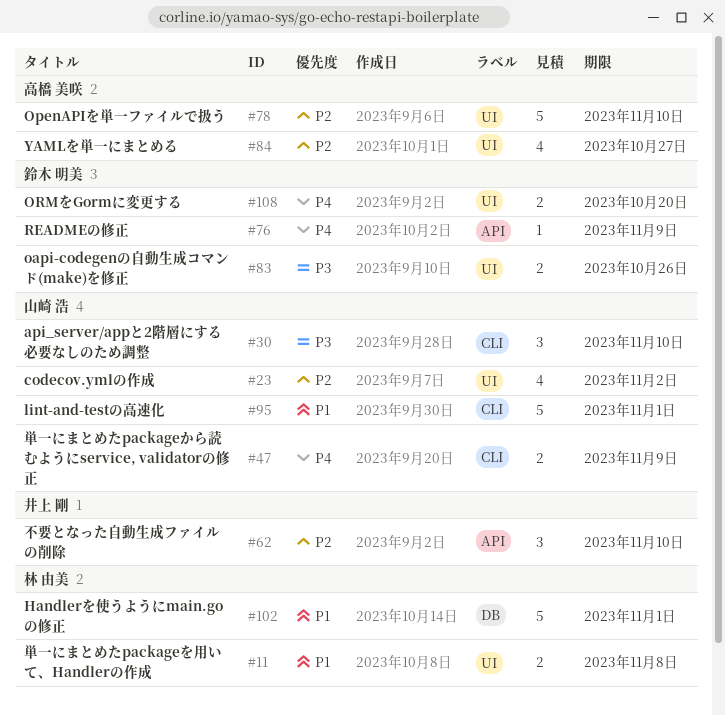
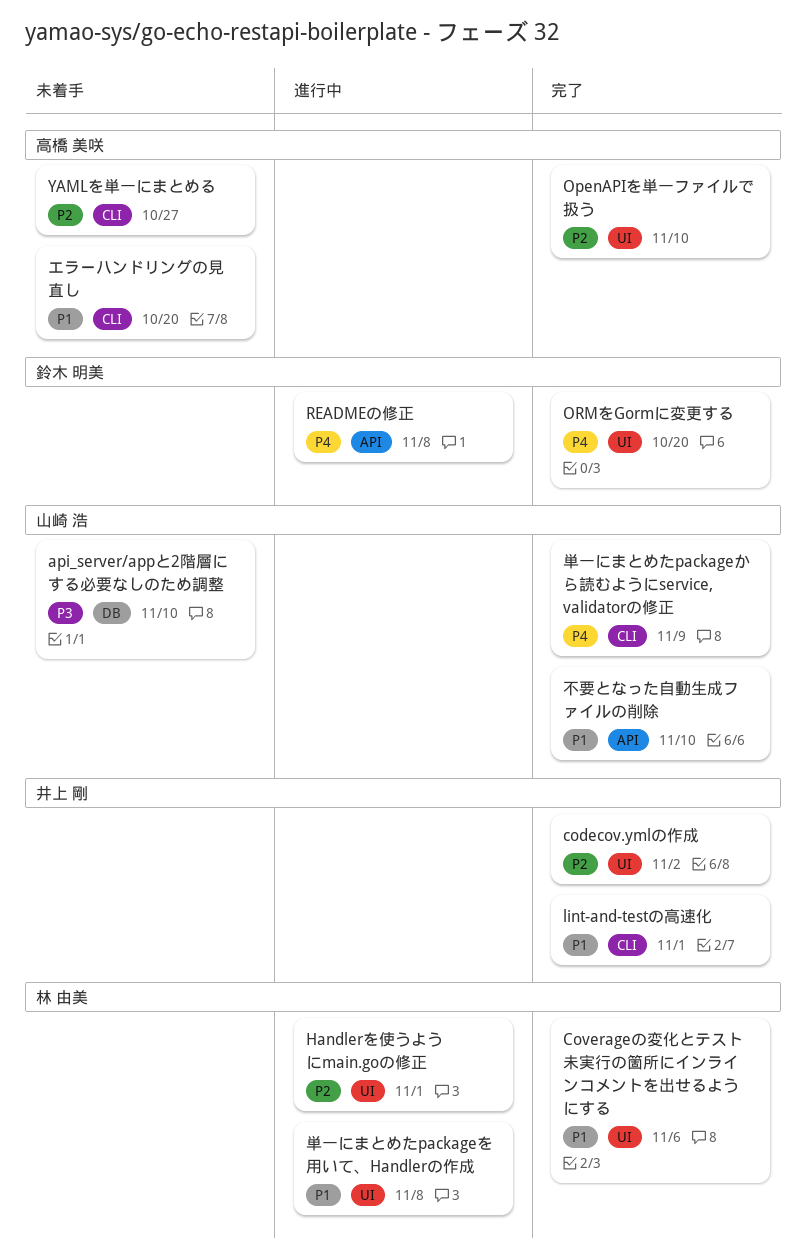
api_server/appと2階層にする必要なしのため調整, label: CLI -> DB
codecov.ymlの作成, owner: 山崎 浩 -> 井上 剛
Coverageの変化とテスト未実行の箇所にインラインコメントを出せるようにする: none -> present
Handlerを使うようにmain.goの修正, priority: P1 -> P2
Handlerを使うようにmain.goの修正, label: DB -> UI
lint-and-testの高速化, owner: 山崎 浩 -> 井上 剛
oapi-codegenの自動生成コマンド(make)を修正: present -> none
READMEの修正, due: Nov 9 -> Nov 8
YAMLを単一にまとめる, label: UI -> CLI
エラーハンドリングの見直し: none -> present
不要となった自動生成ファイルの削除, owner: 井上 剛 -> 山崎 浩
不要となった自動生成ファイルの削除, priority: P2 -> P1

